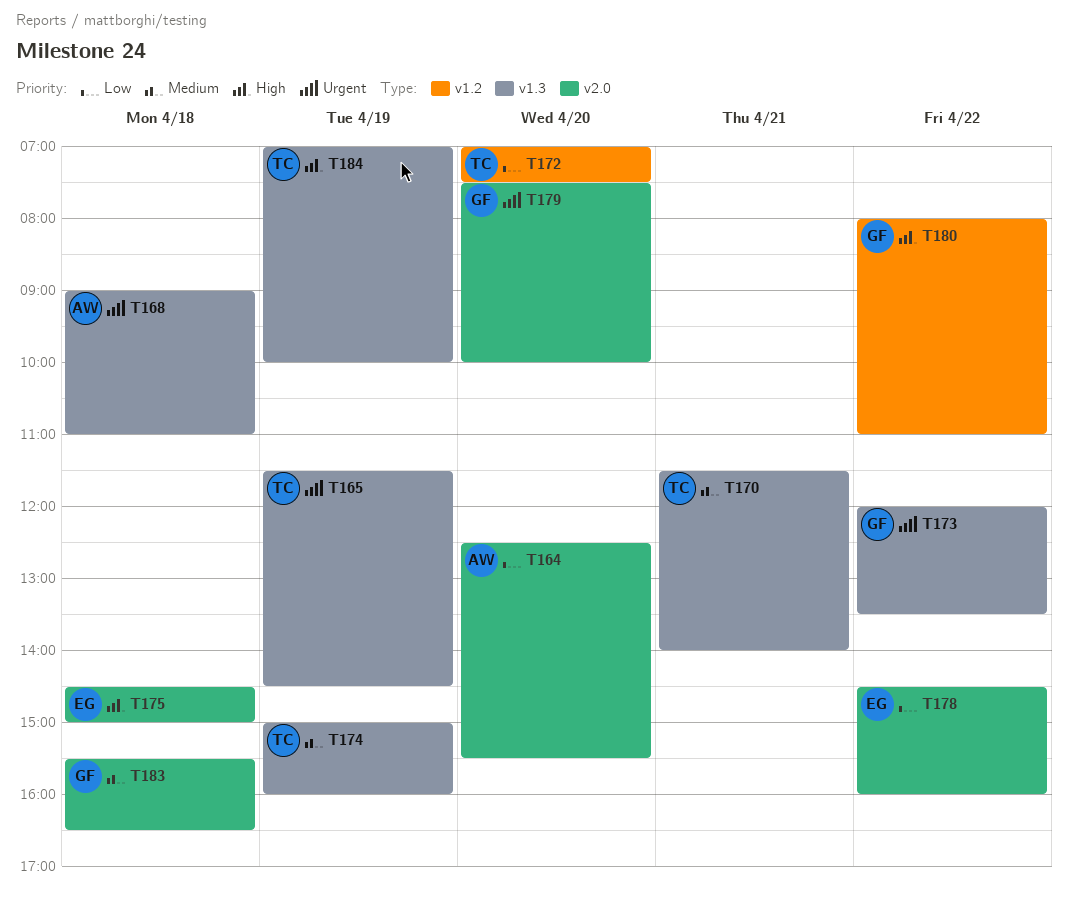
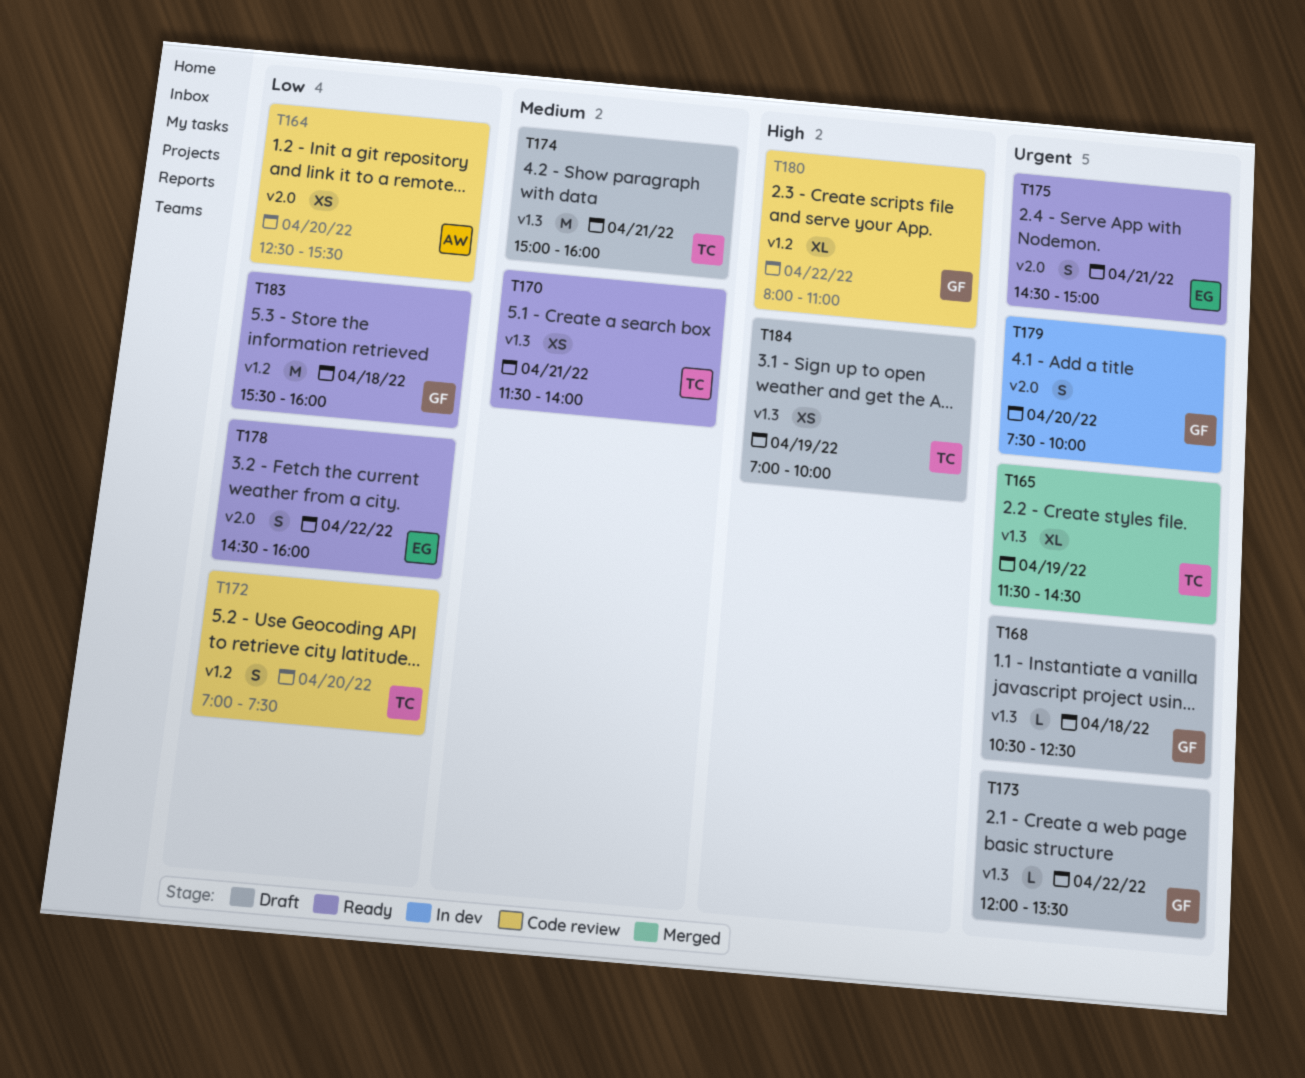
T168, owner: AW -> GF
T168, begins: 09:00 -> 10:30
T168, ends: 11:00 -> 12:30
T174, day: Apr 19 -> Apr 21
T175, priority: High -> Urgent
T175, day: Apr 18 -> Apr 21
T183, priority: Medium -> Low
T183, label: v2.0 -> v1.2
T183, ends: 16:30 -> 16:00

